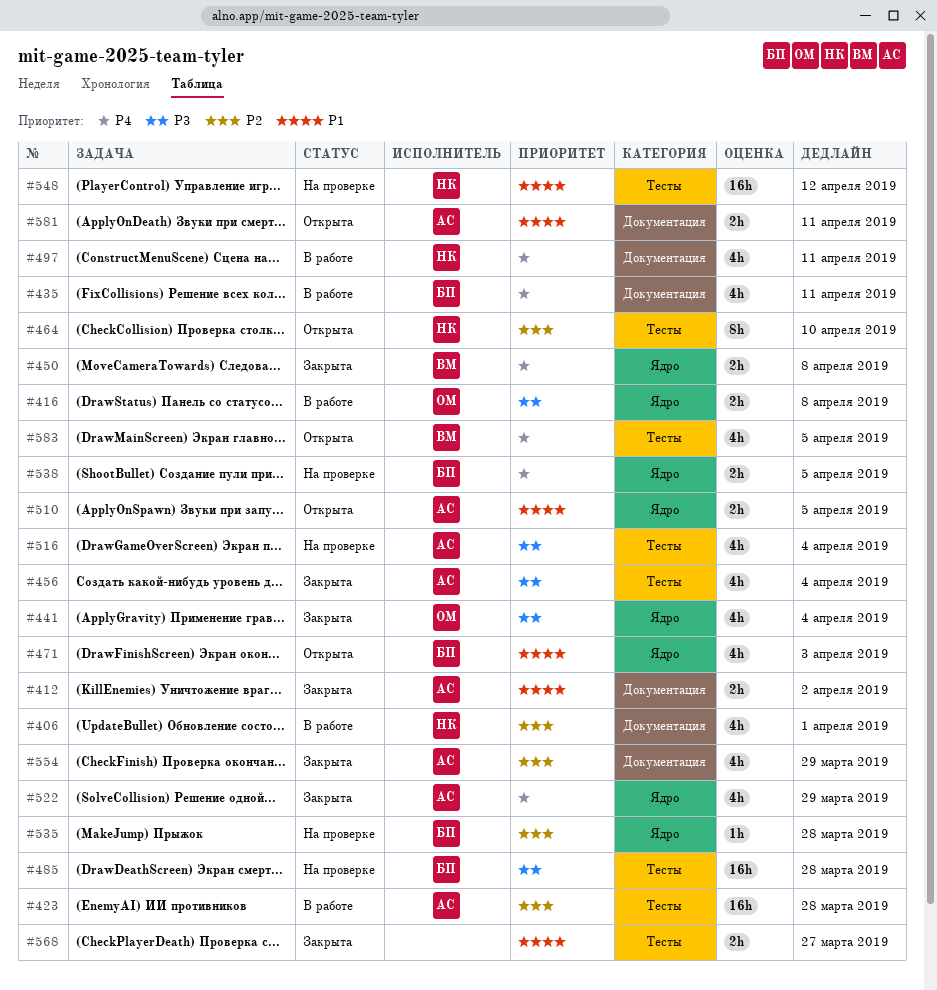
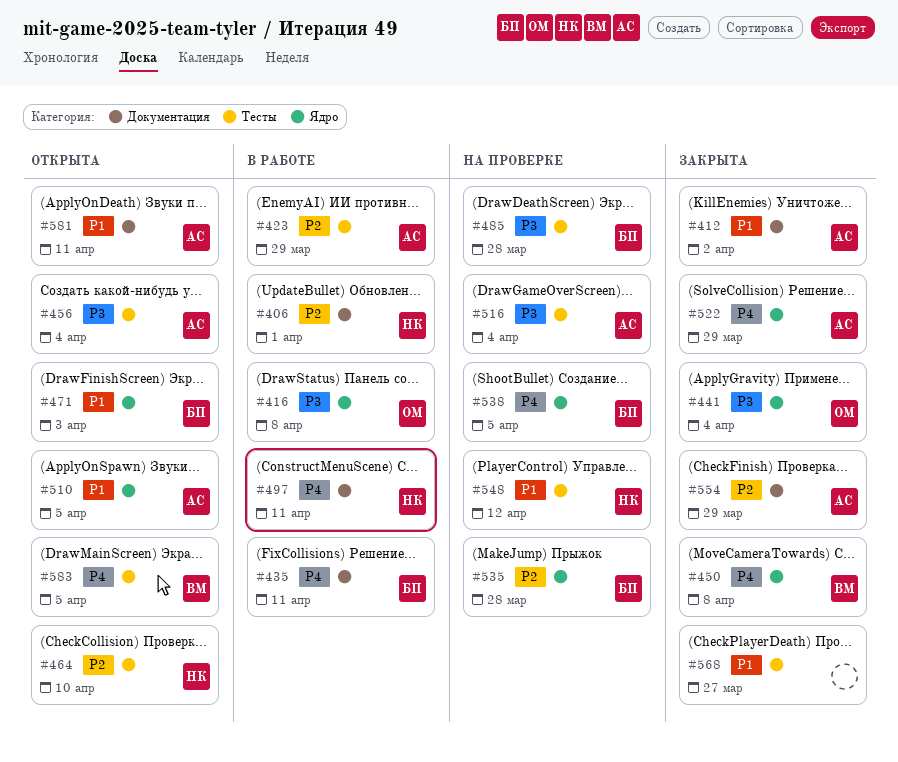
#423, due: Mar 28 -> Mar 29
#456, status: Закрыта -> Открыта

